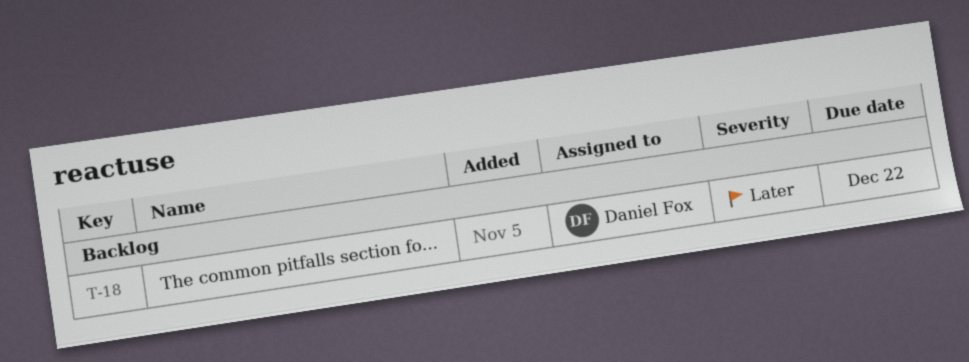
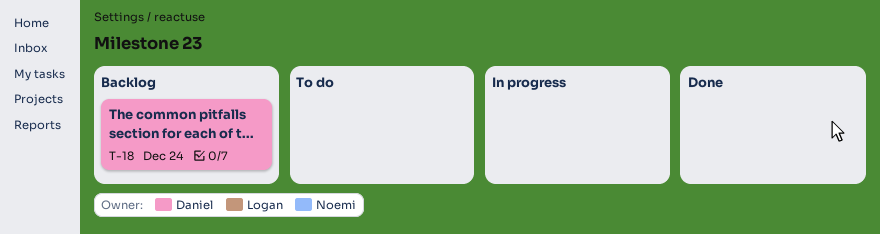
T-18, due: Dec 22 -> Dec 24

